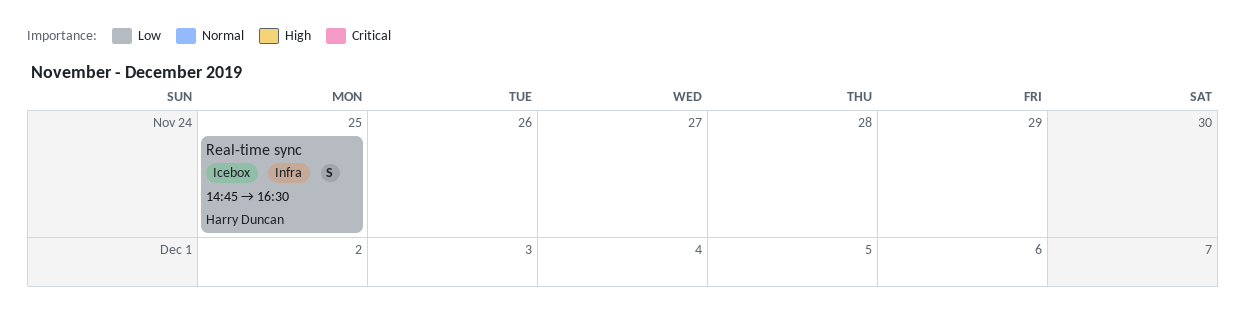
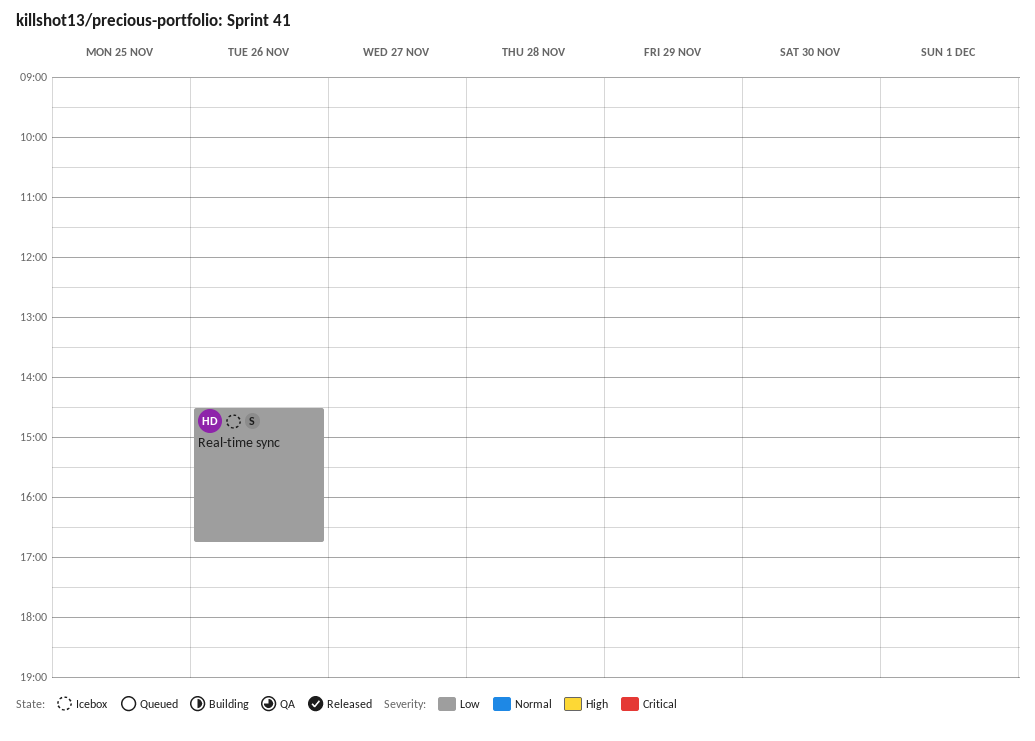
Real-time sync, day: Nov 25 -> Nov 26
Real-time sync, begins: 14:45 -> 14:30
Real-time sync, ends: 16:30 -> 16:45

